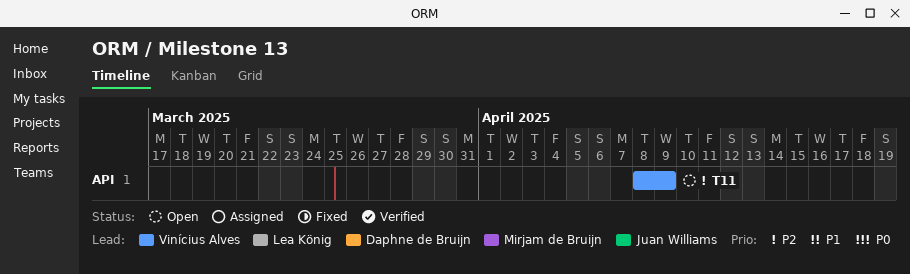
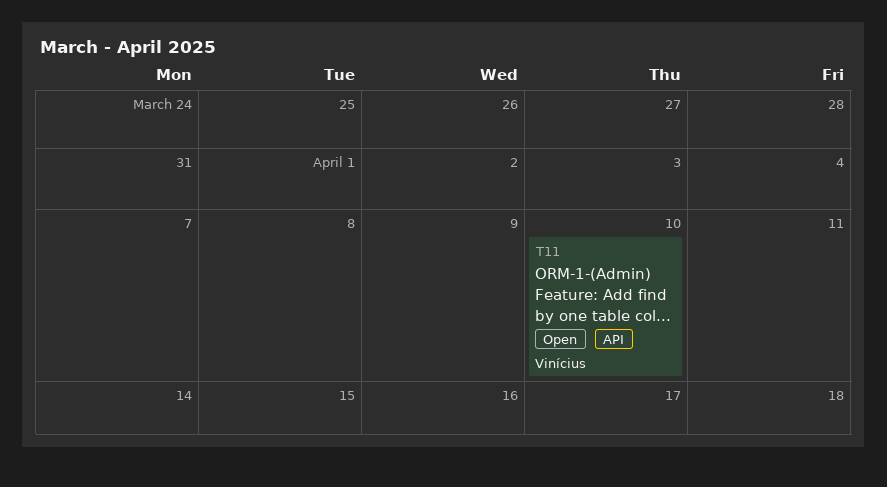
T11, due: Apr 9 -> Apr 10

